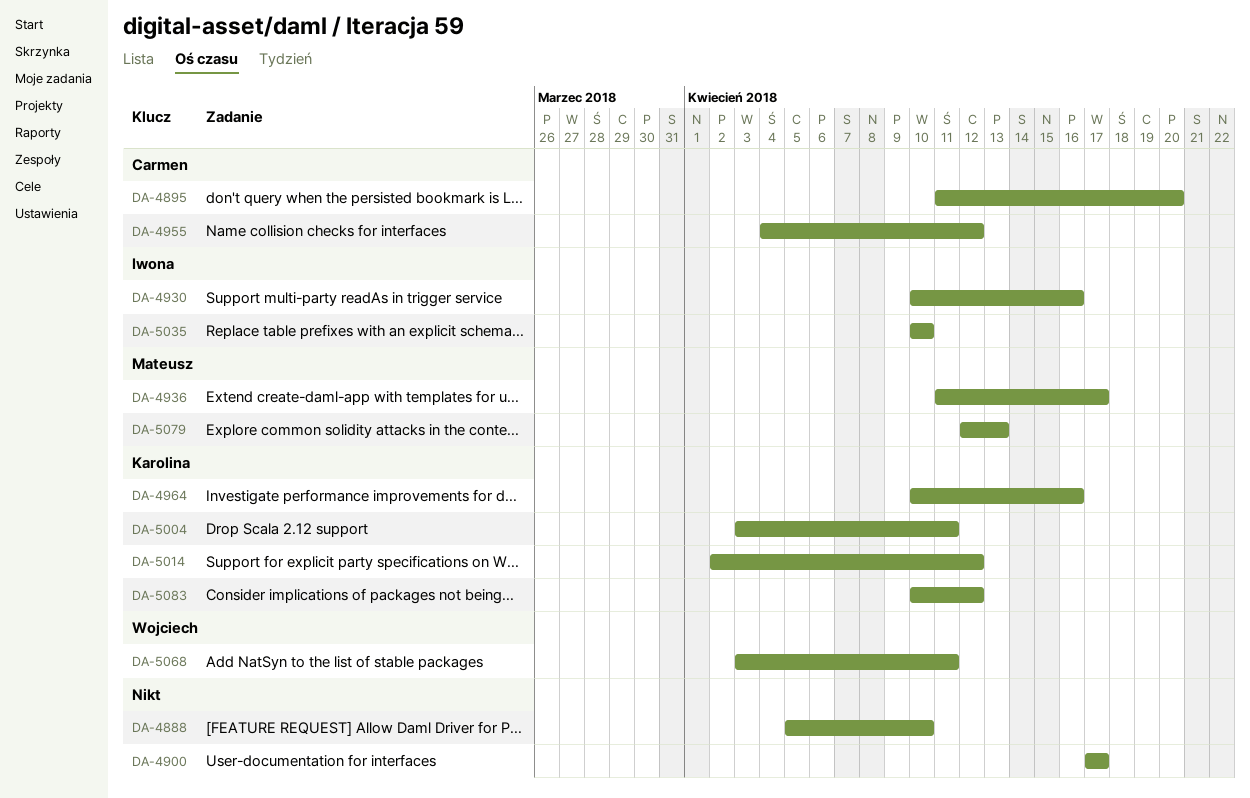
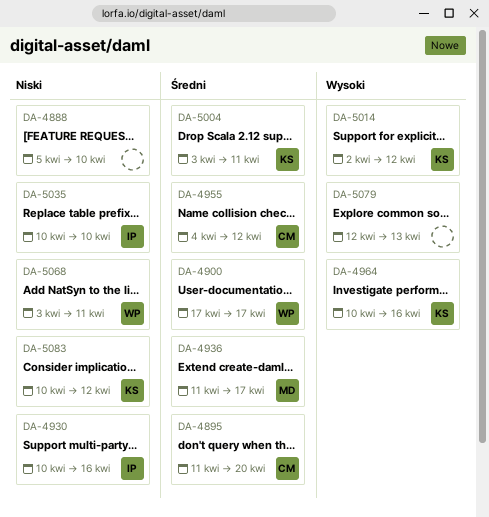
DA-4900, owner: none -> Wojciech
DA-5079, owner: Mateusz -> none

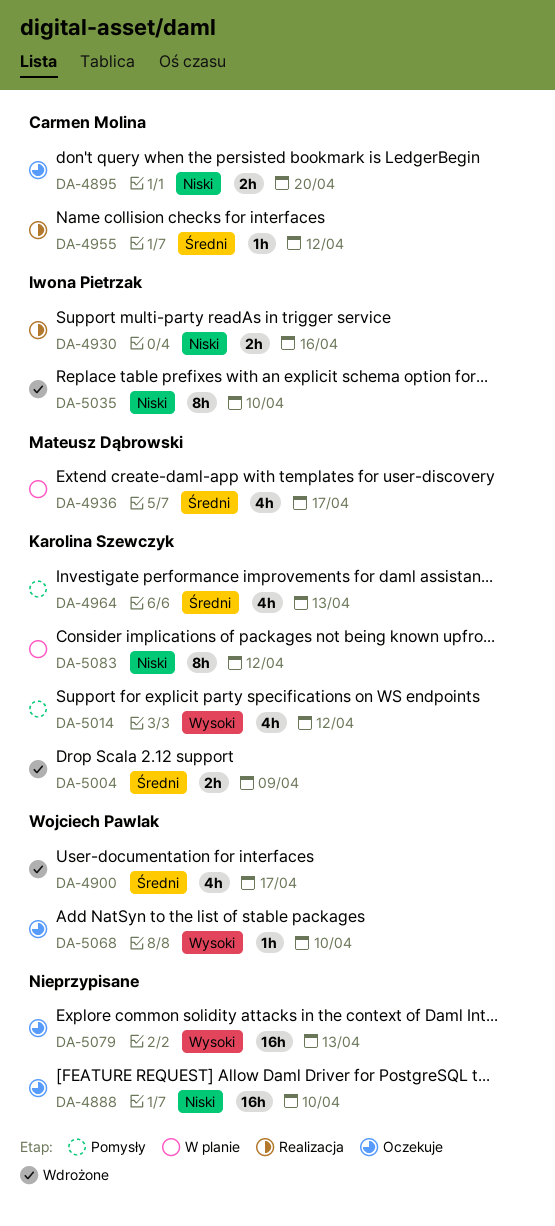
DA-4895, priority: Średni -> Niski
DA-4964, priority: Wysoki -> Średni
DA-4964, due: Apr 16 -> Apr 13
DA-5004, due: Apr 11 -> Apr 9
DA-5068, priority: Niski -> Wysoki
DA-5068, due: Apr 11 -> Apr 10

